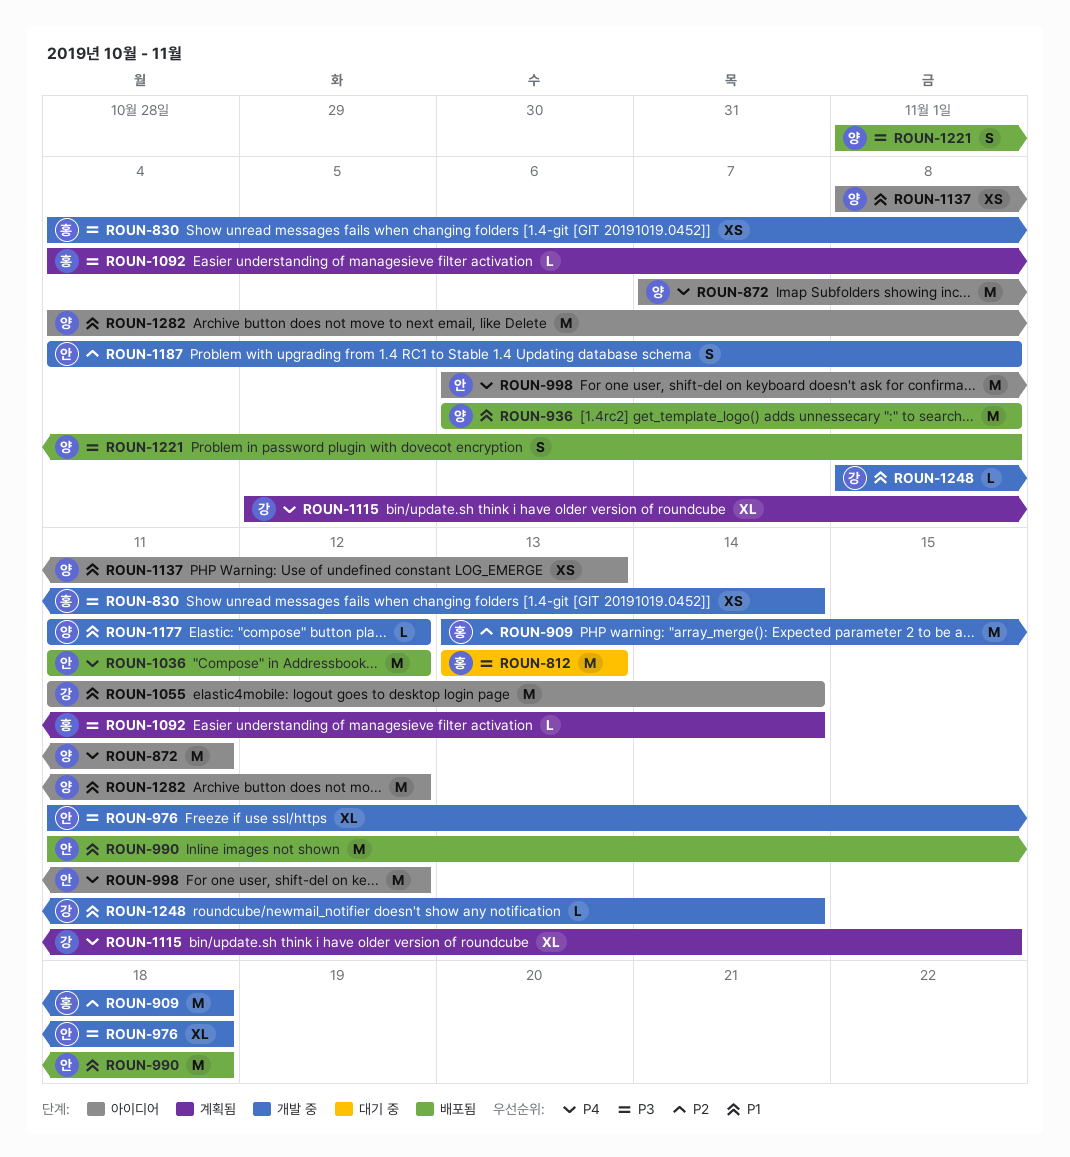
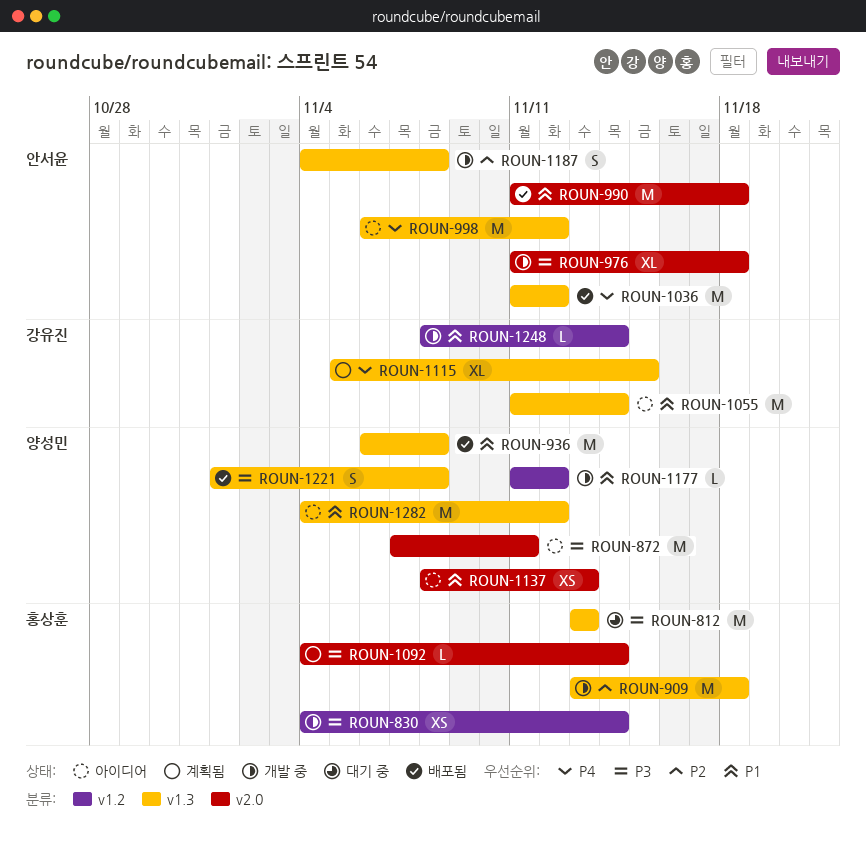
ROUN-872, priority: P4 -> P3

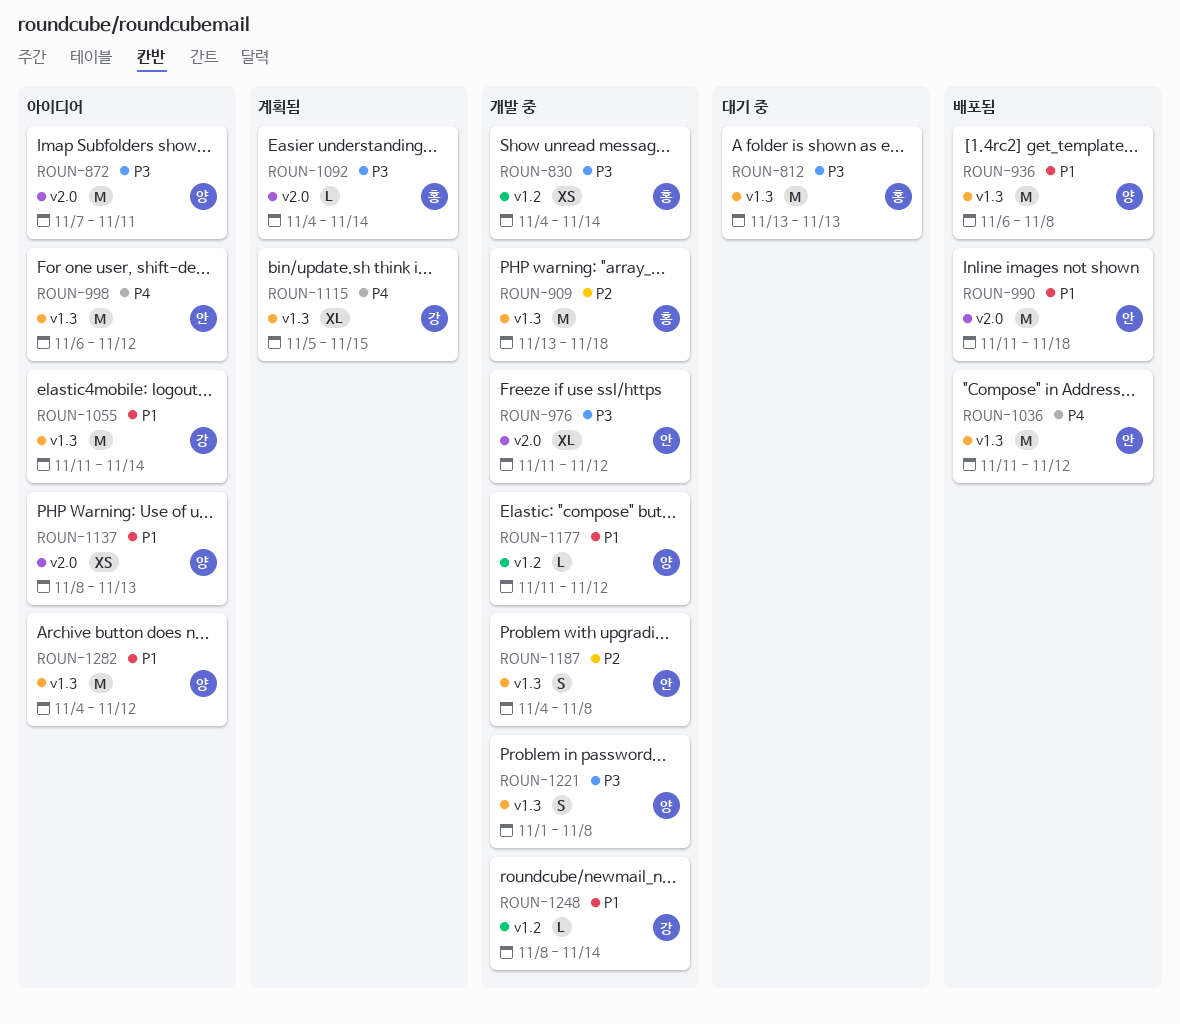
ROUN-976, due: Nov 18 -> Nov 12
ROUN-1221, status: 배포됨 -> 개발 중

